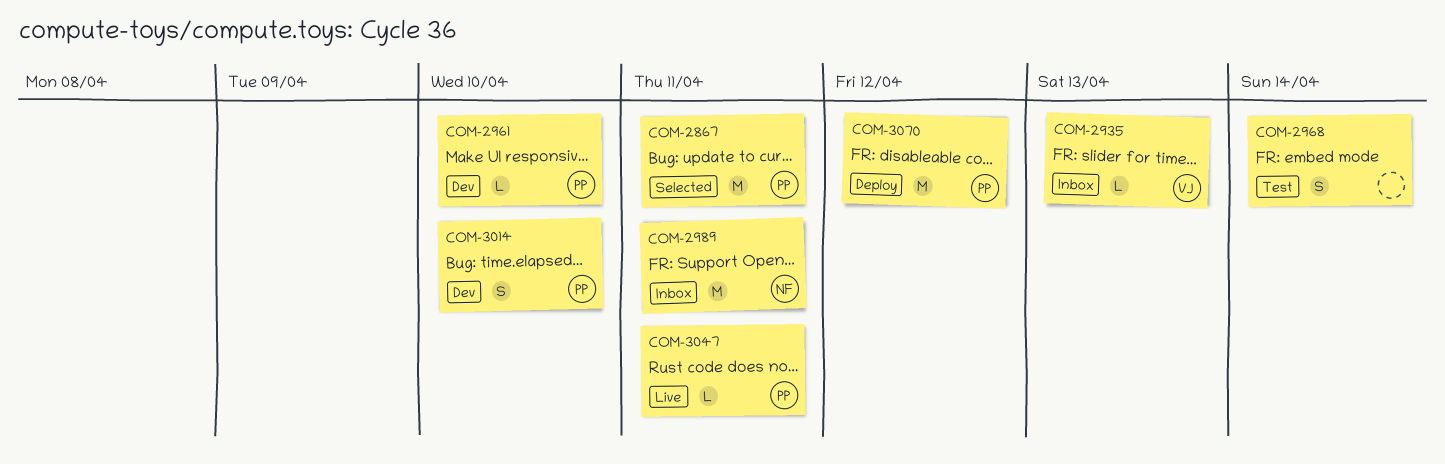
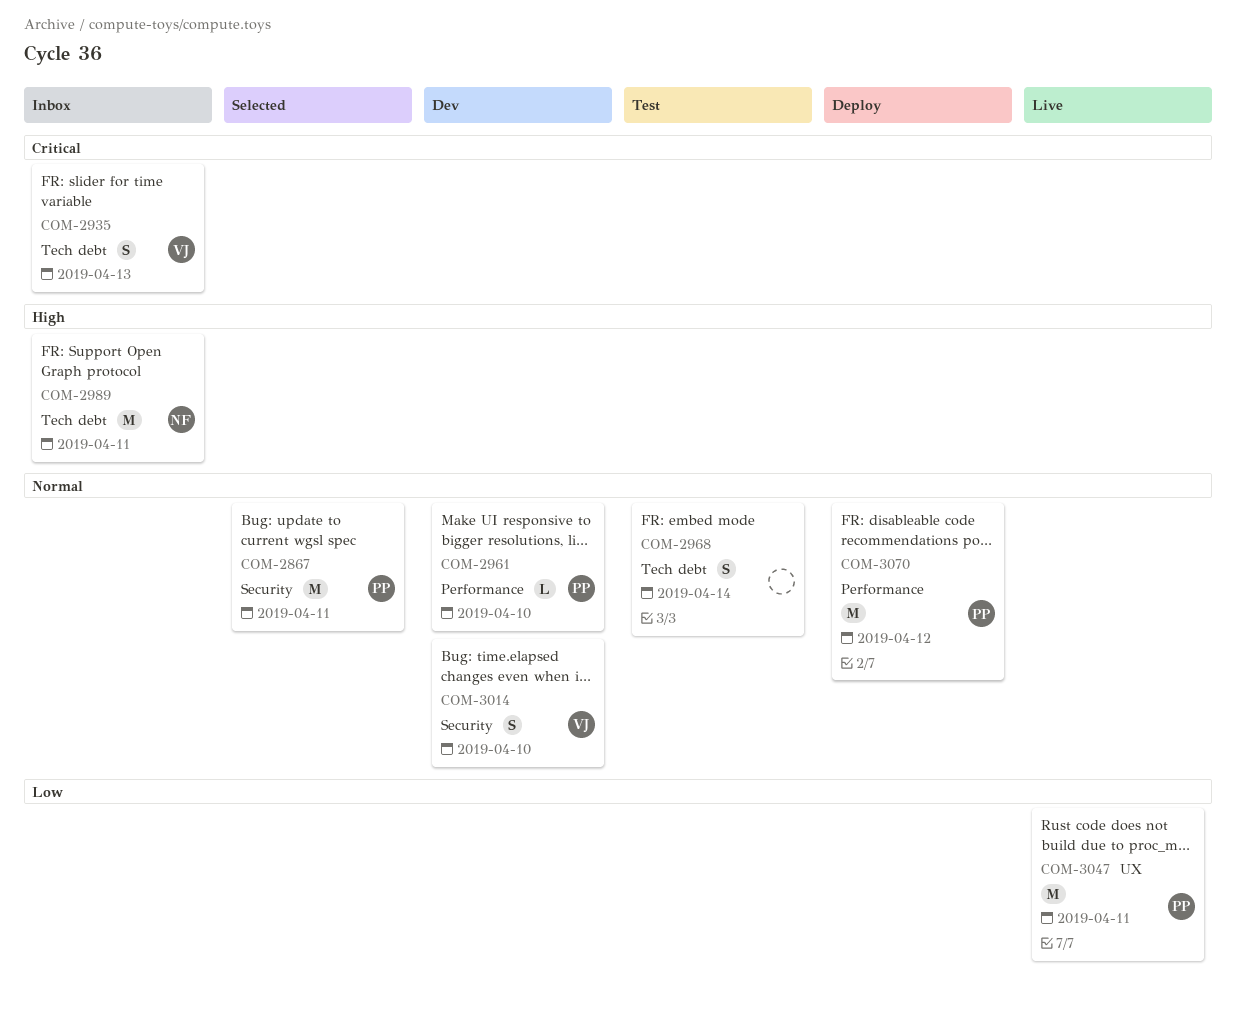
COM-2935, estimate: L -> S
COM-3014, owner: PP -> VJ
COM-3047, estimate: L -> M

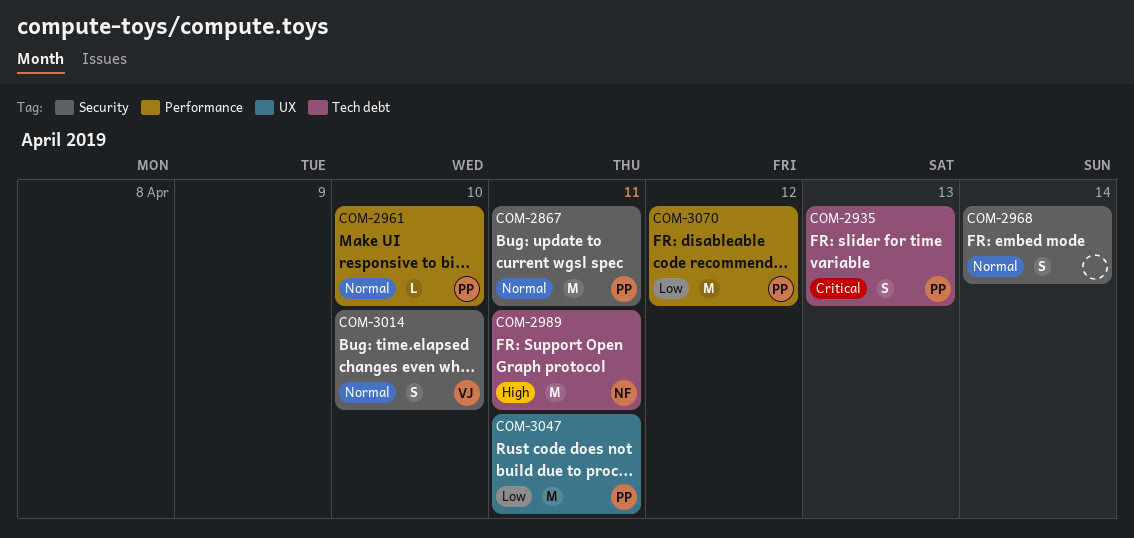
COM-2935, owner: VJ -> PP
COM-2968, label: Tech debt -> Security
COM-3070, priority: Normal -> Low

